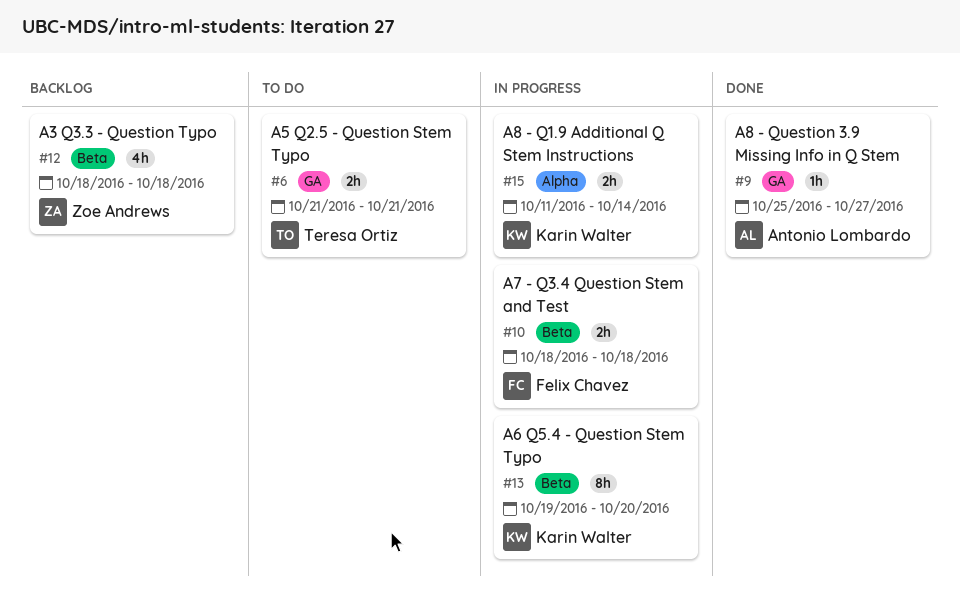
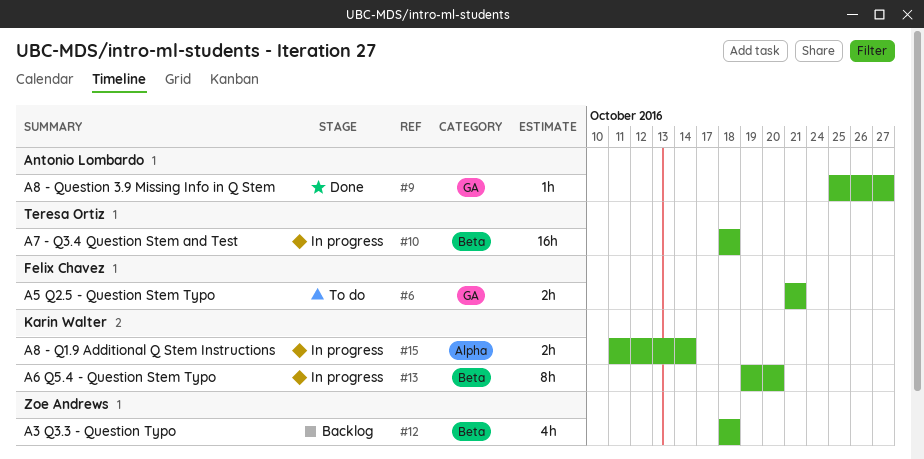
#6, owner: Teresa Ortiz -> Felix Chavez
#10, owner: Felix Chavez -> Teresa Ortiz
#10, estimate: 2h -> 16h

